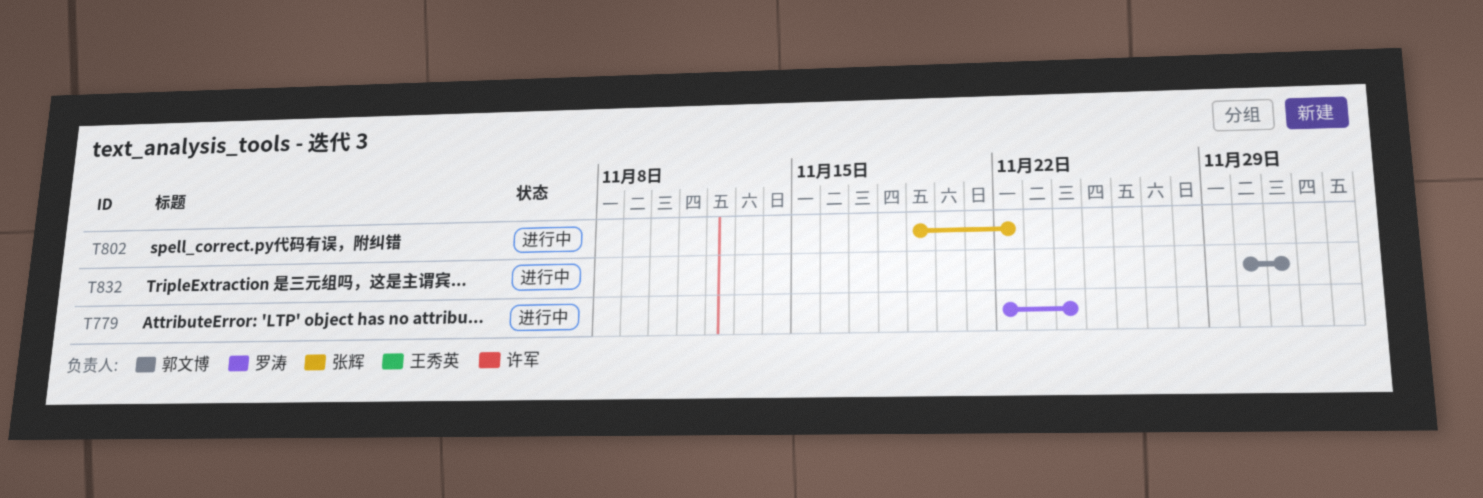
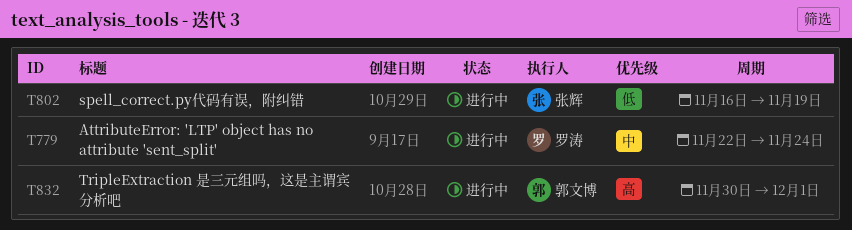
T802, start: Nov 19 -> Nov 16
T802, due: Nov 22 -> Nov 19

